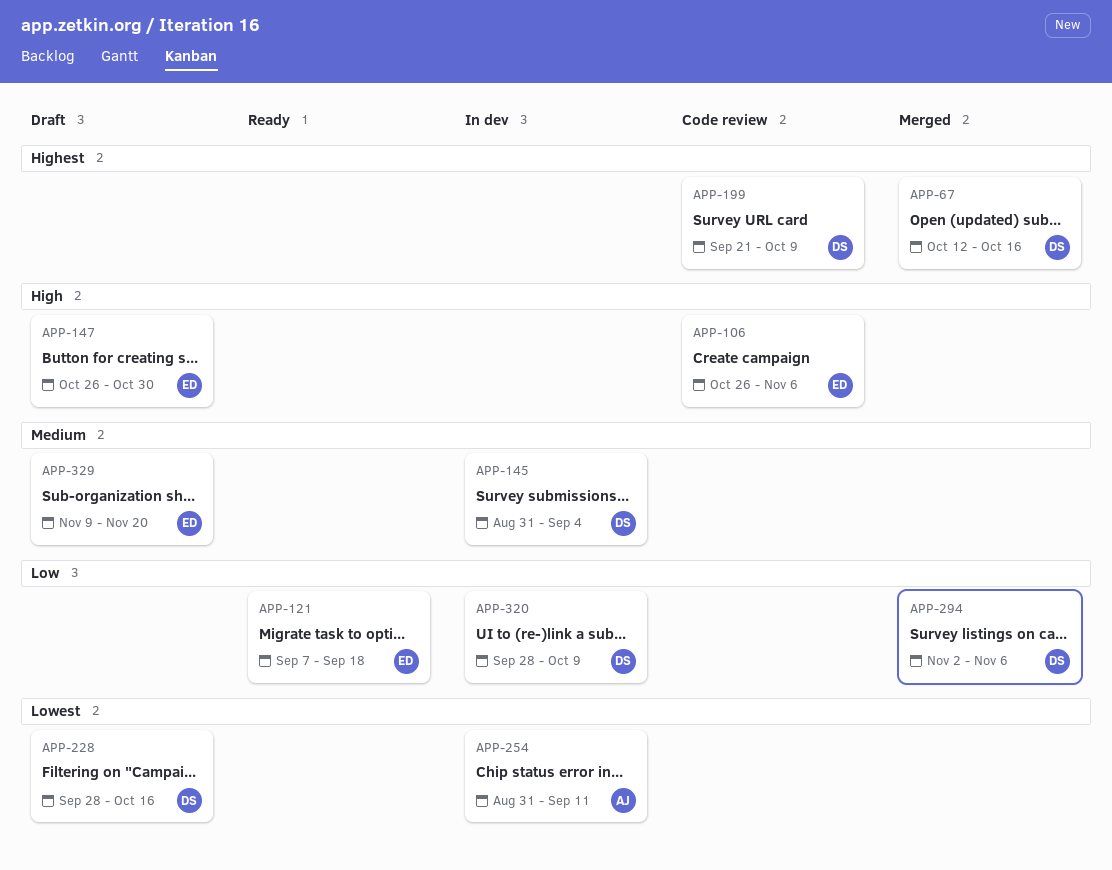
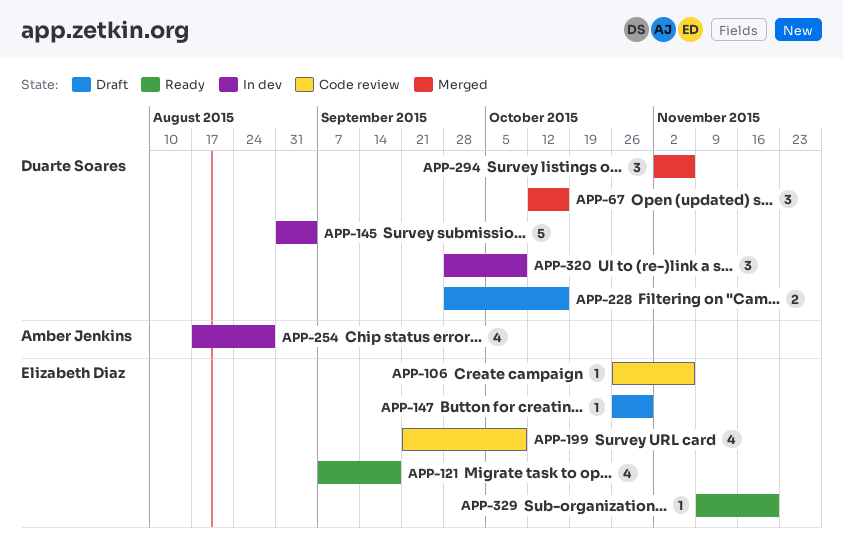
APP-199, owner: Duarte Soares -> Elizabeth Diaz
APP-254, start: Aug 31 -> Aug 17
APP-254, due: Sep 11 -> Aug 28
APP-329, status: Draft -> Ready

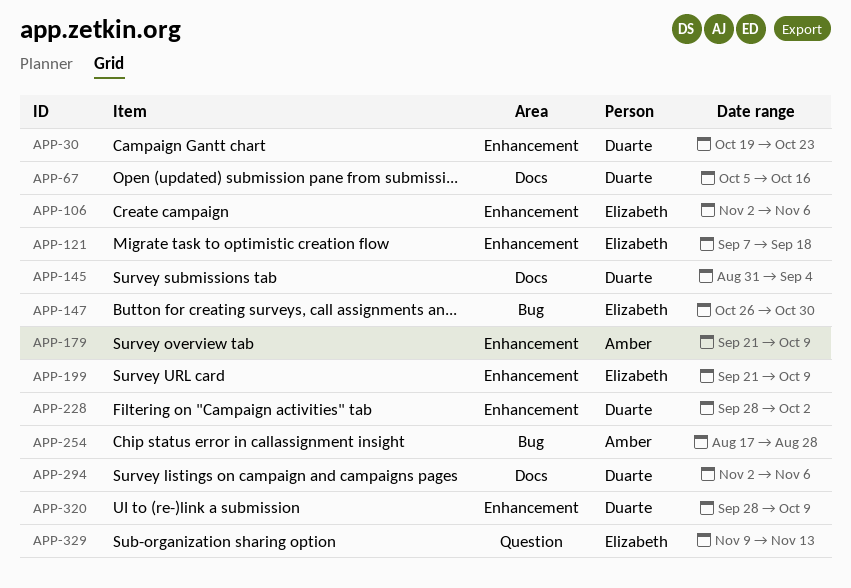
APP-30: none -> present
APP-67, start: Oct 12 -> Oct 5
APP-106, start: Oct 26 -> Nov 2
APP-179: none -> present
APP-228, due: Oct 16 -> Oct 2
APP-329, due: Nov 20 -> Nov 13

